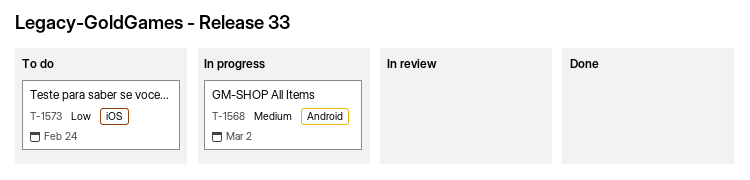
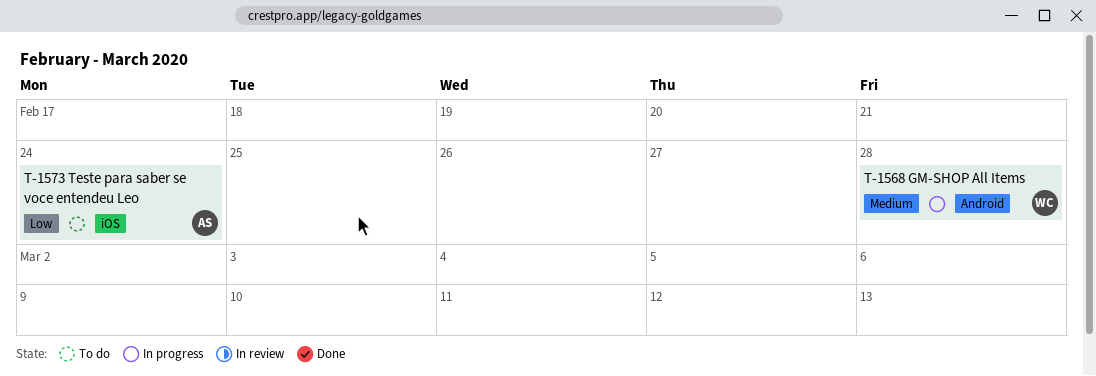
T-1568, due: Mar 2 -> Feb 28

